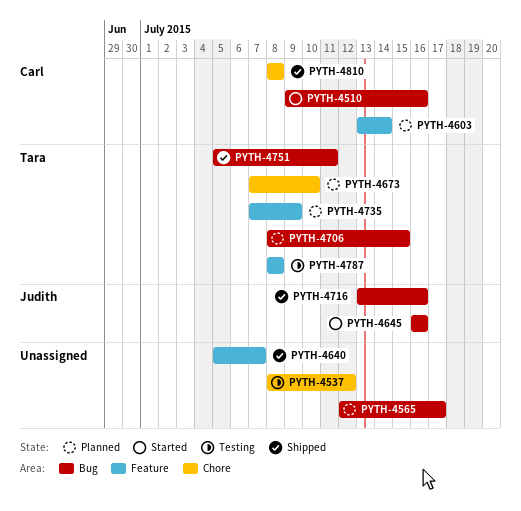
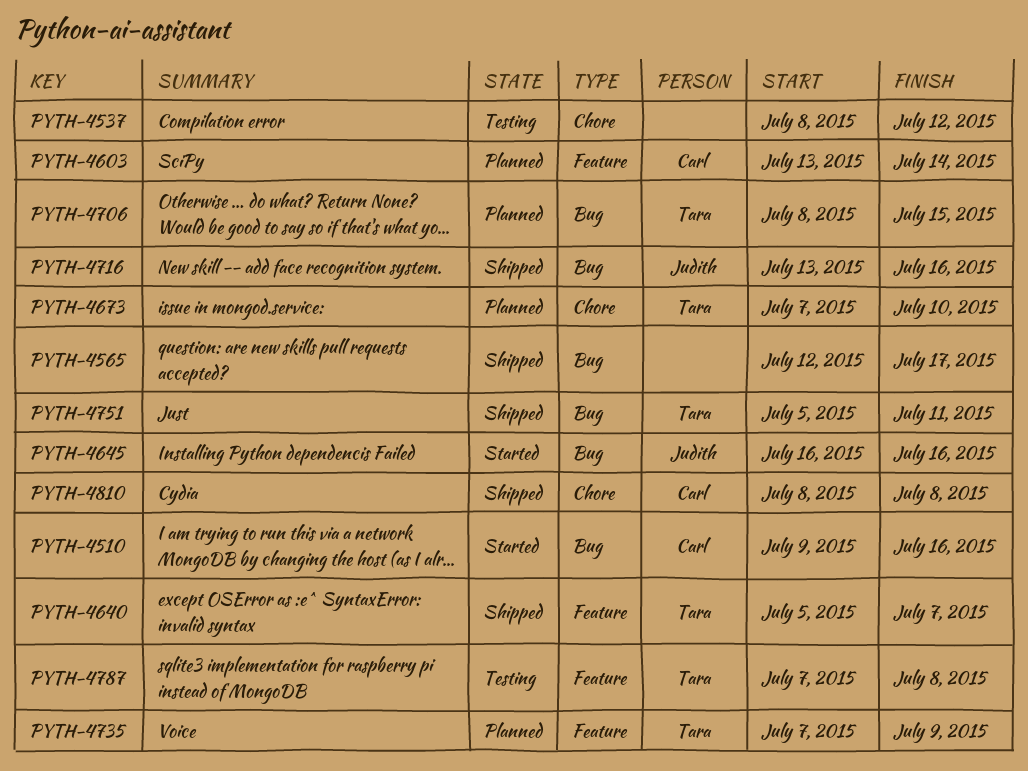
PYTH-4565, status: Planned -> Shipped
PYTH-4640, owner: none -> Tara
PYTH-4787, start: Jul 8 -> Jul 7

